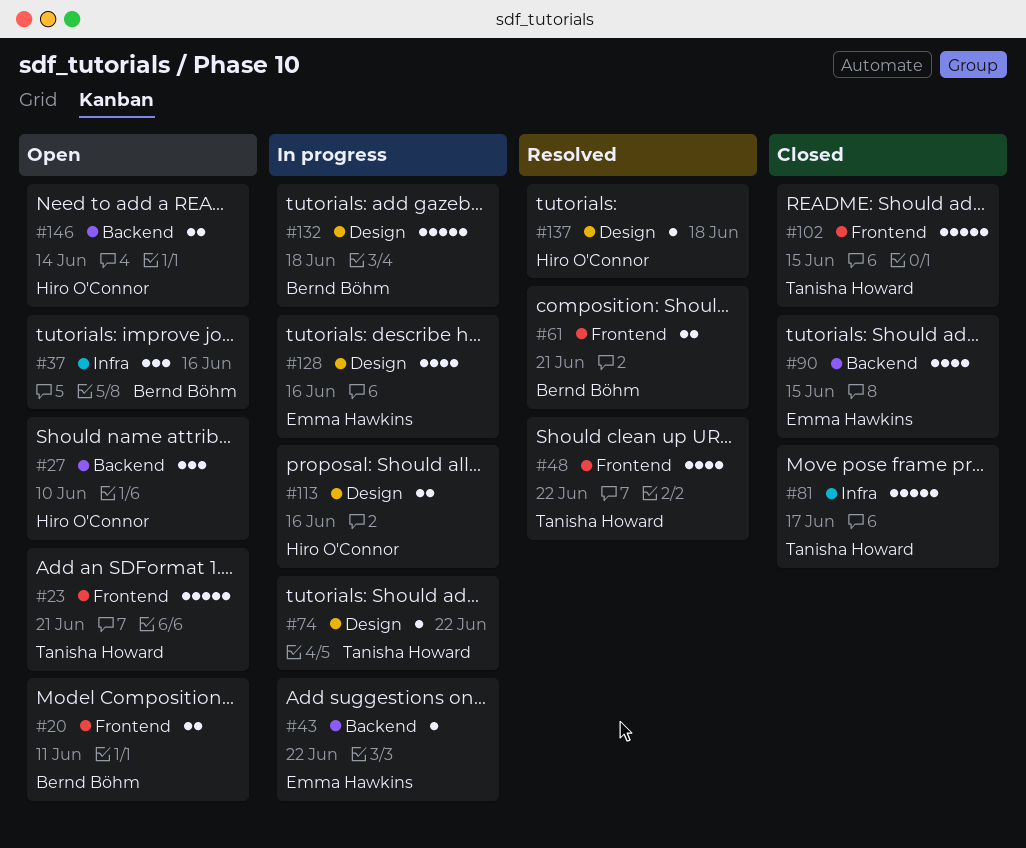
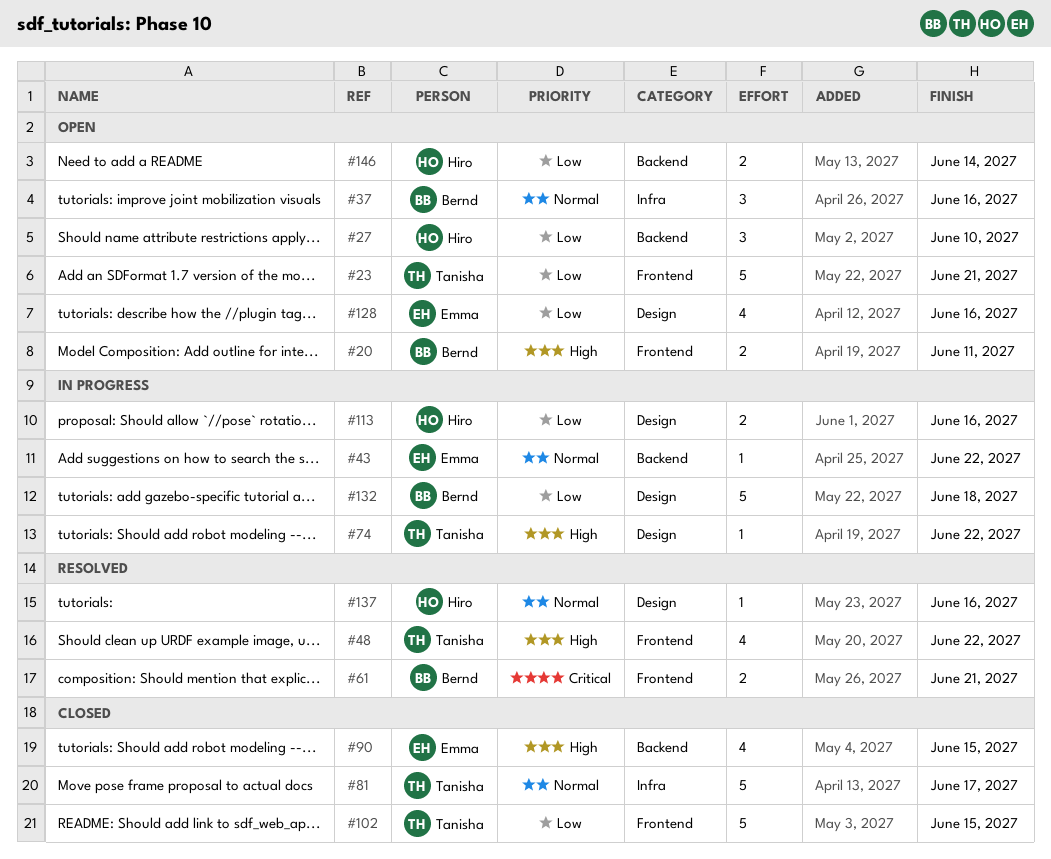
#128, status: In progress -> Open
#137, due: Jun 18 -> Jun 16

